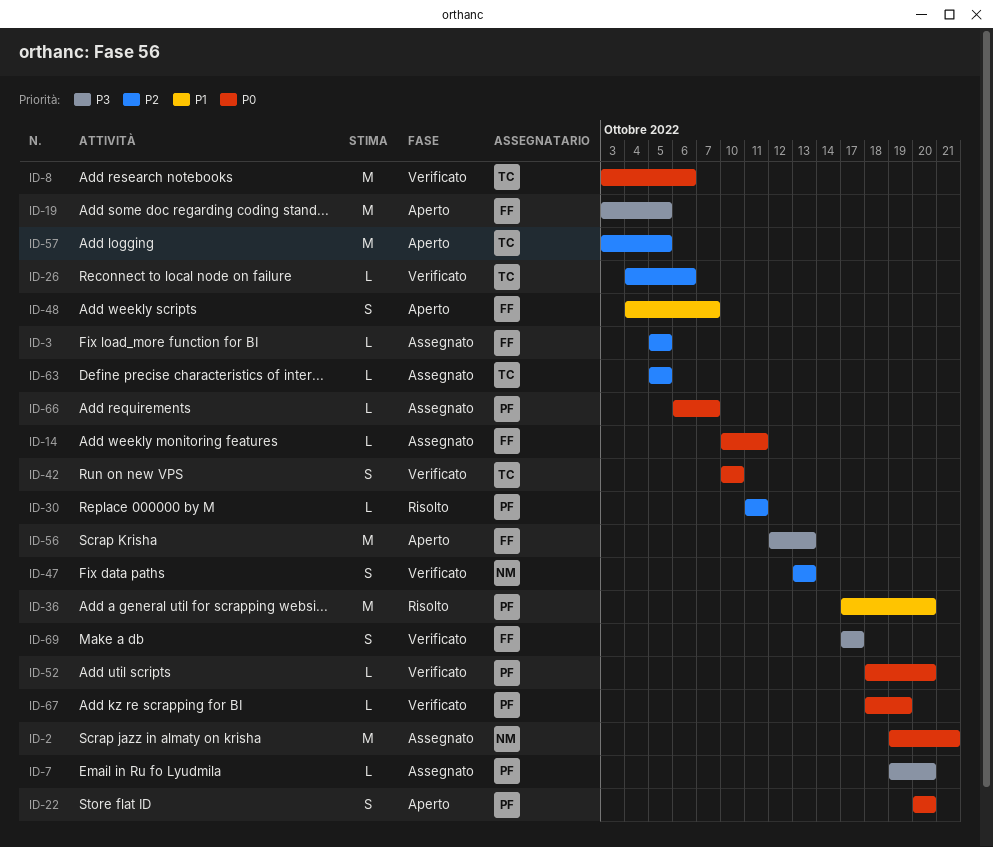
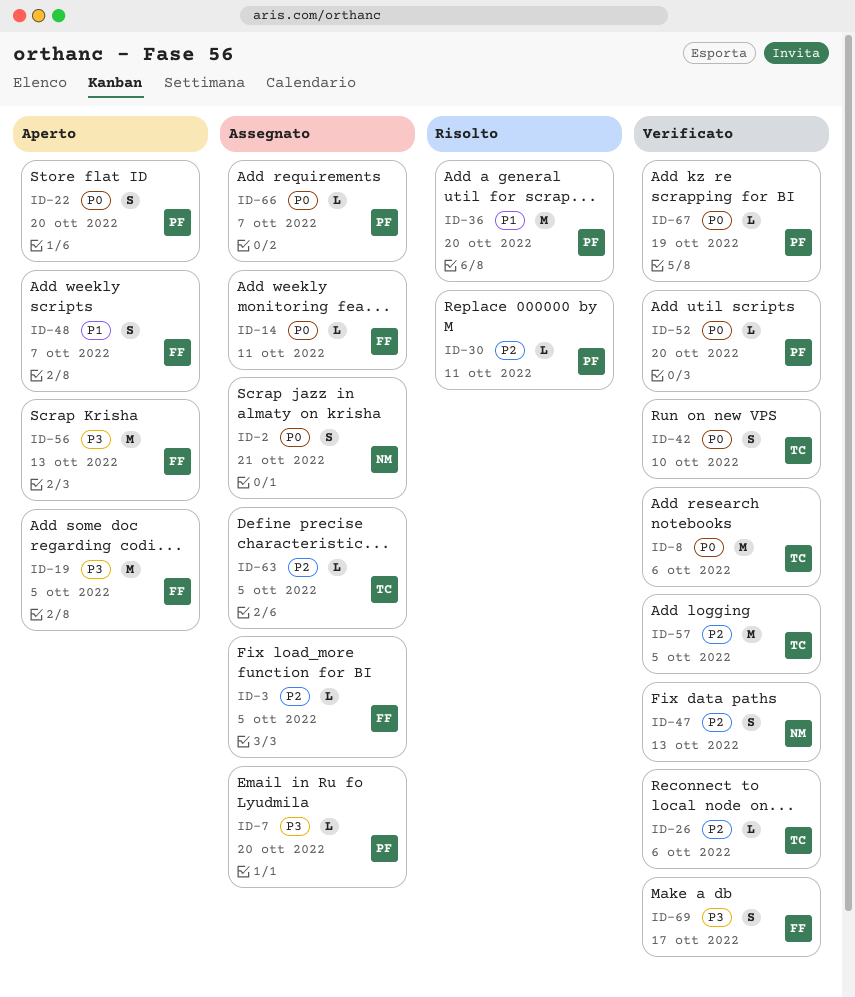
ID-2, estimate: M -> S
ID-57, status: Aperto -> Verificato

